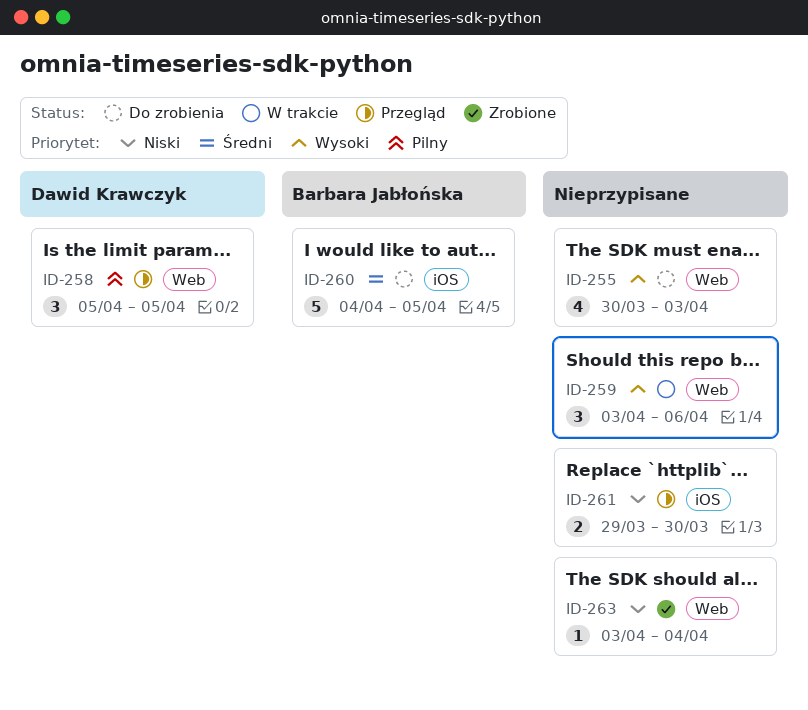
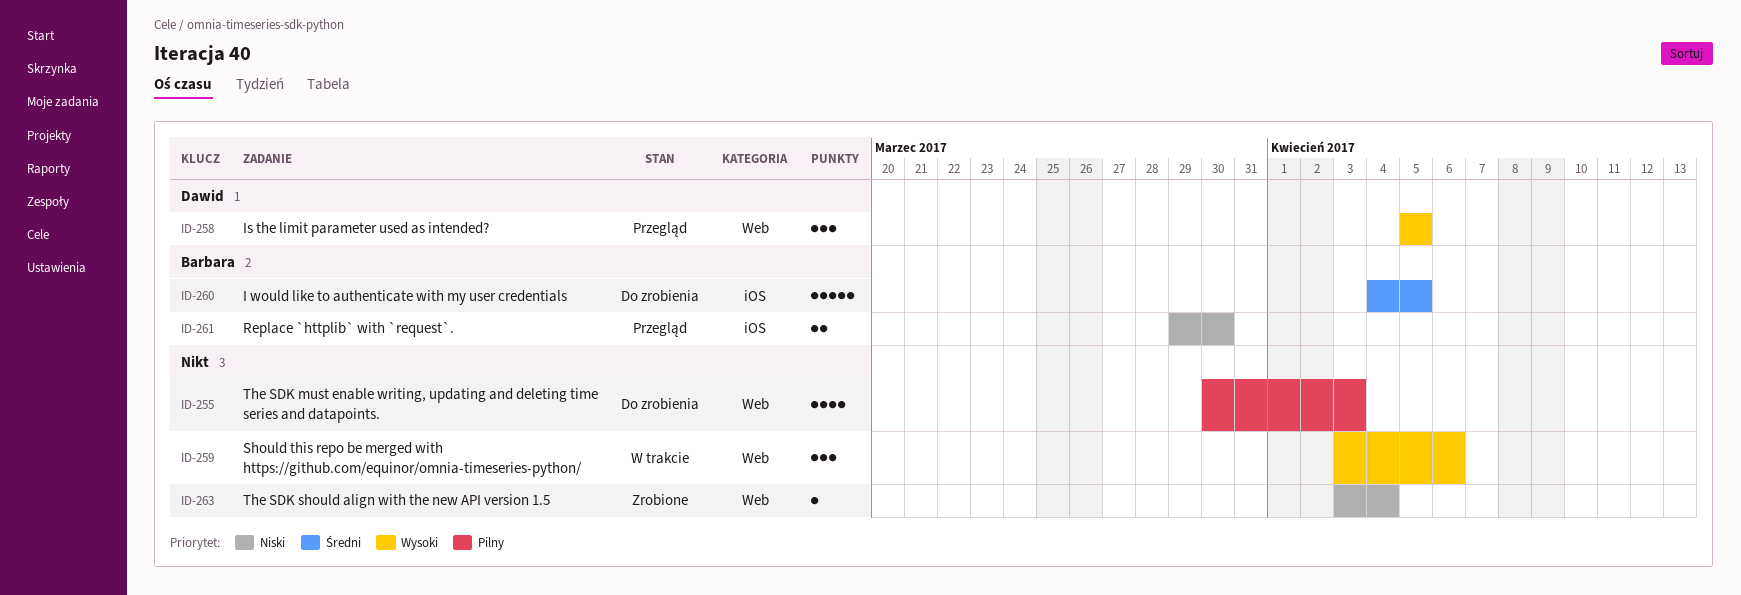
ID-255, priority: Wysoki -> Pilny
ID-258, priority: Pilny -> Wysoki
ID-261, owner: none -> Barbara Jabłońska

